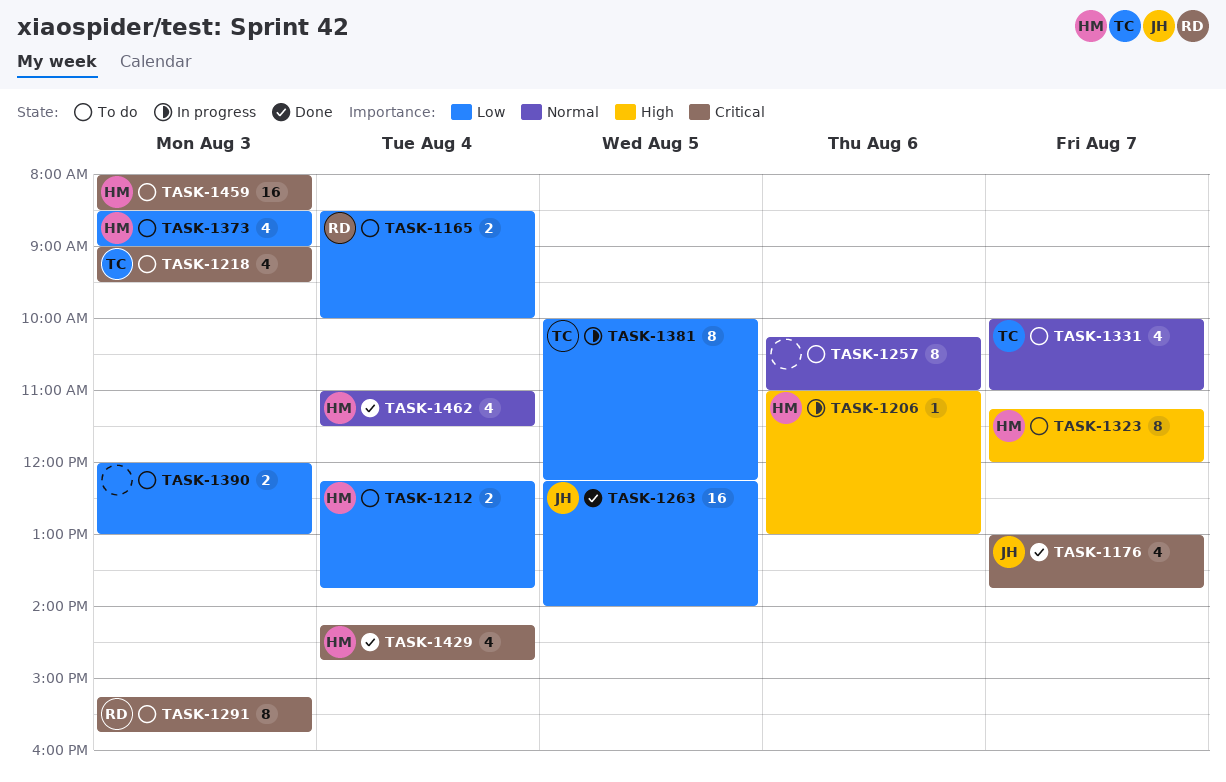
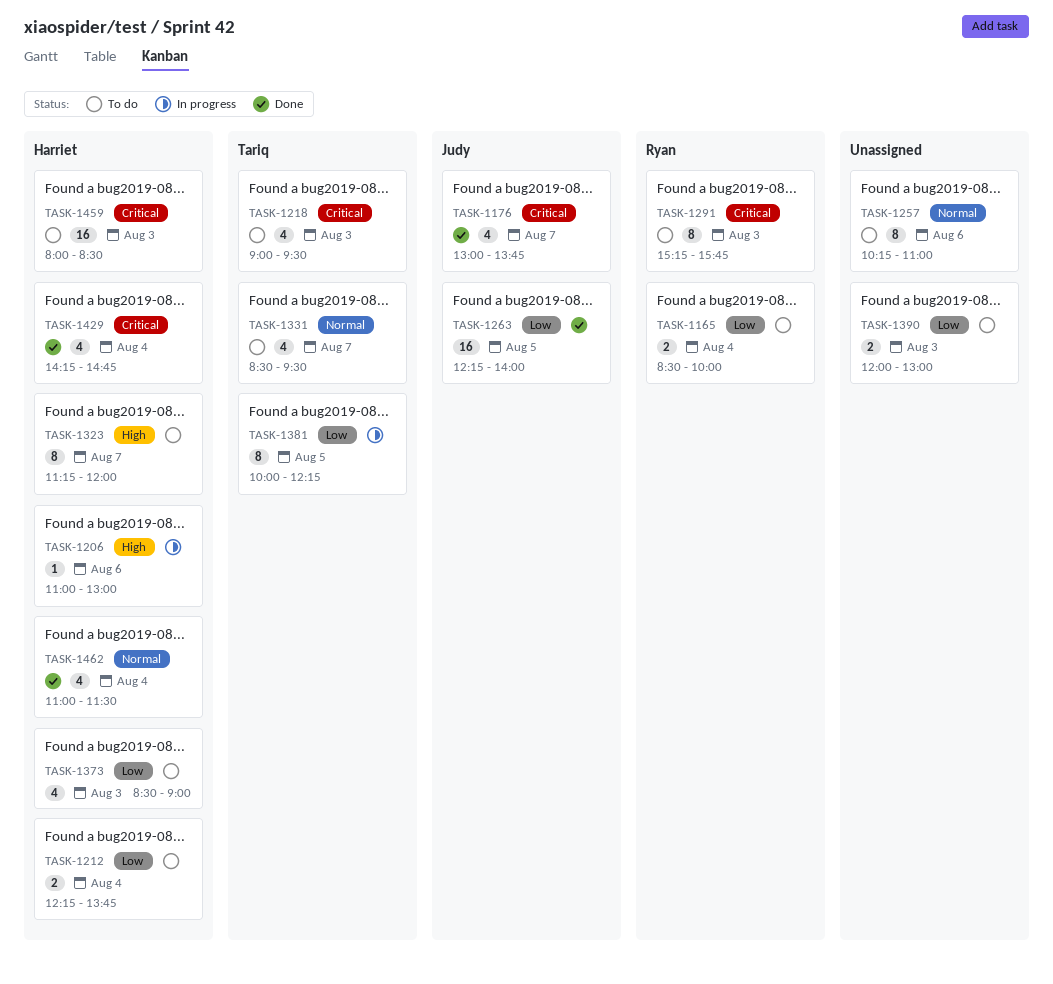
TASK-1331, begins: 10:00 -> 08:30
TASK-1331, ends: 11:00 -> 09:30

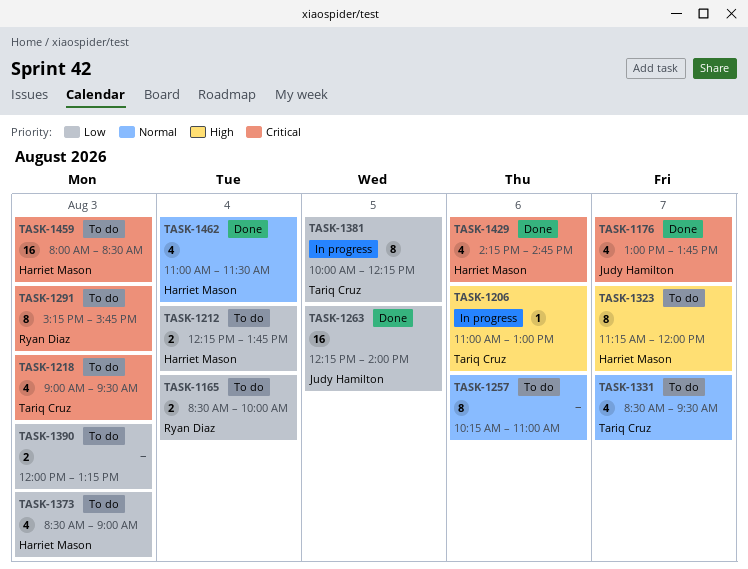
TASK-1206, owner: Harriet Mason -> Tariq Cruz
TASK-1390, ends: 13:00 -> 13:15
TASK-1429, day: Aug 4 -> Aug 6

